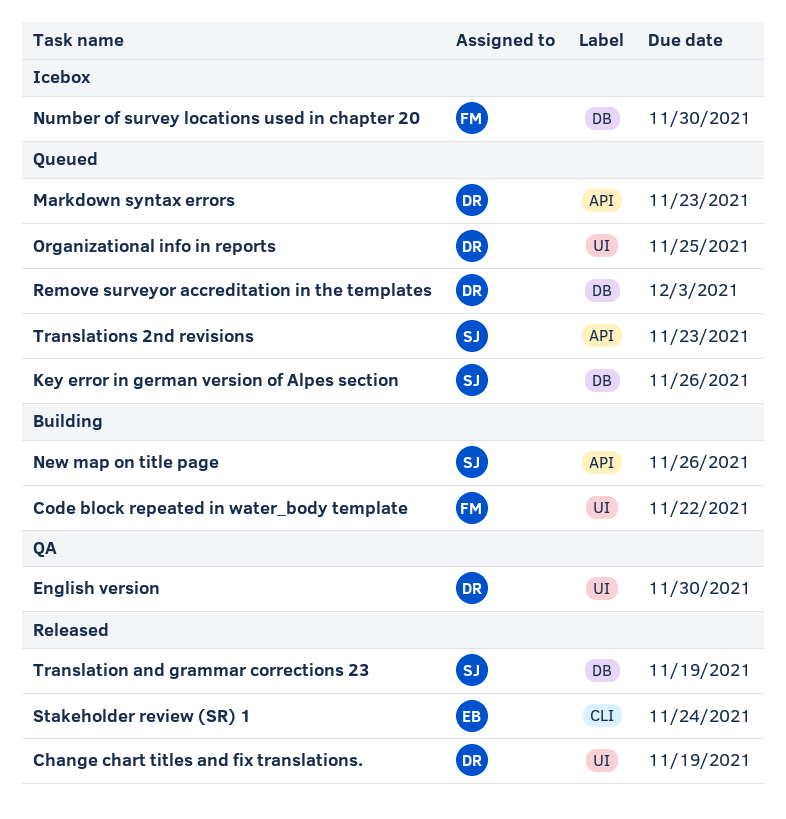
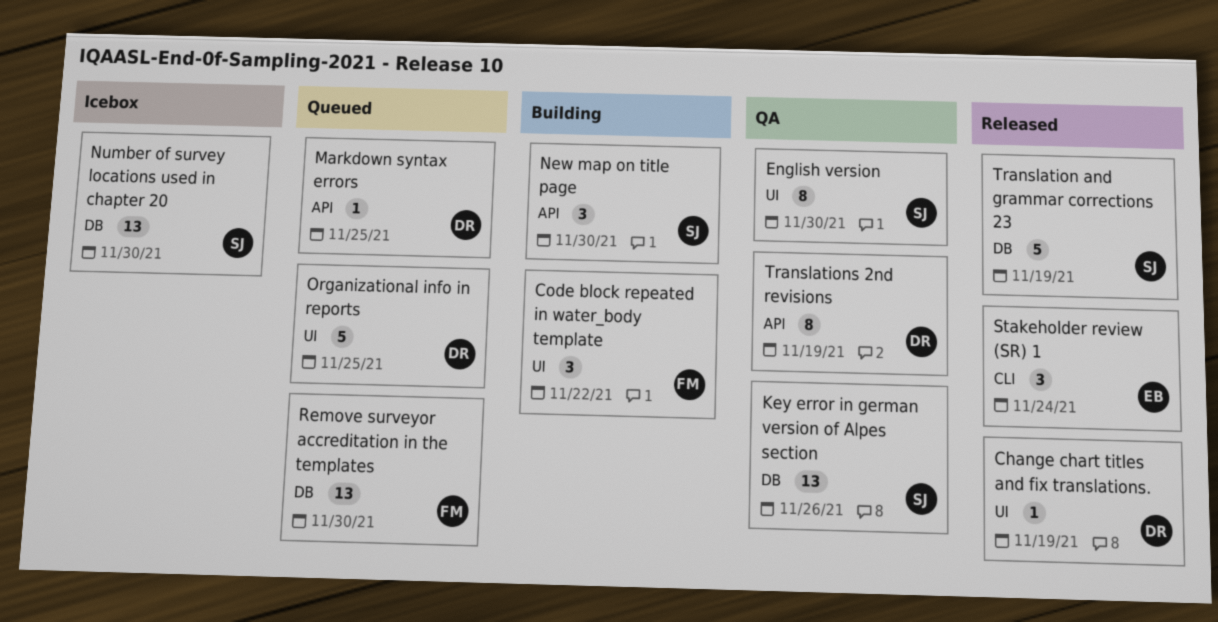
English version, owner: DR -> SJ
Key error in german version of Alpes section, status: Queued -> QA
Markdown syntax errors, due: Nov 23 -> Nov 25
New map on title page, due: Nov 26 -> Nov 30
Number of survey locations used in chapter 20, owner: FM -> SJ
Remove surveyor accreditation in the templates, owner: DR -> FM
Remove surveyor accreditation in the templates, due: Dec 3 -> Nov 30
Translations 2nd revisions, status: Queued -> QA
Translations 2nd revisions, owner: SJ -> DR
Translations 2nd revisions, due: Nov 23 -> Nov 19

